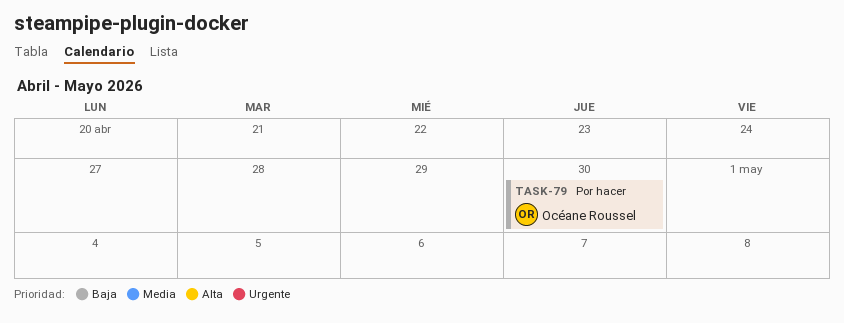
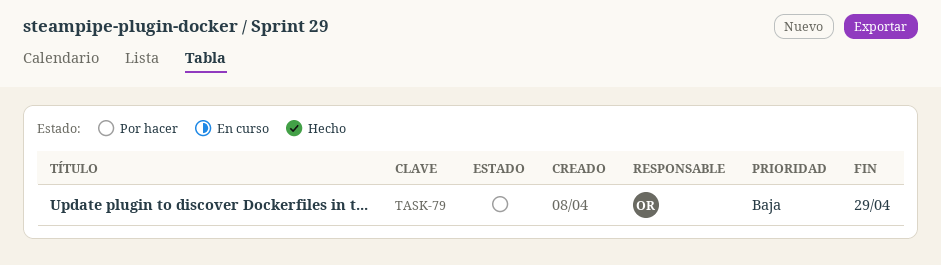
TASK-79, due: Apr 30 -> Apr 29

